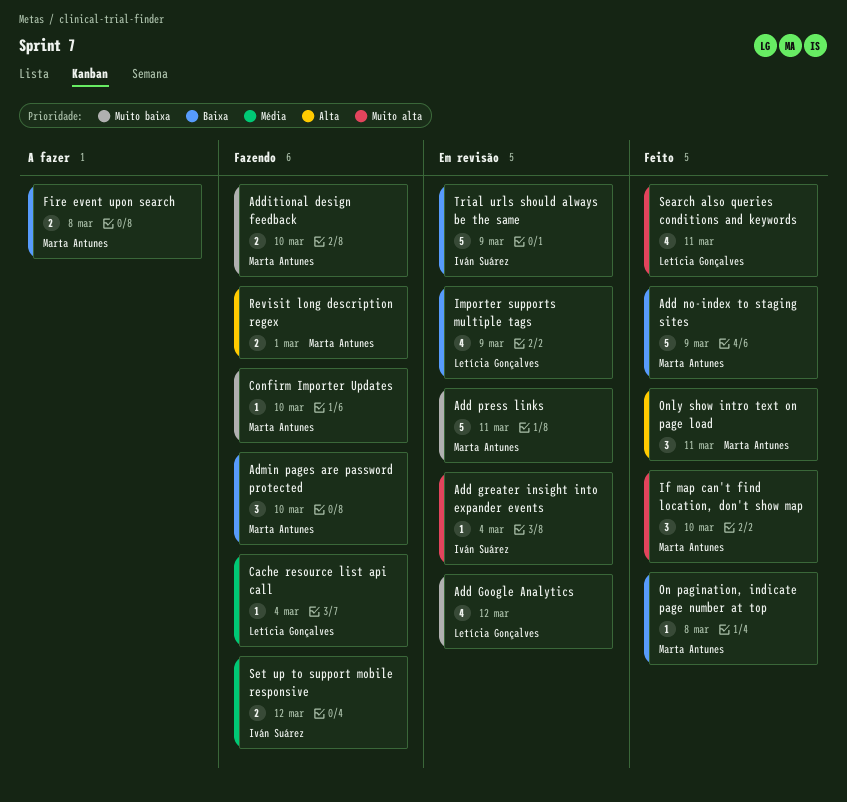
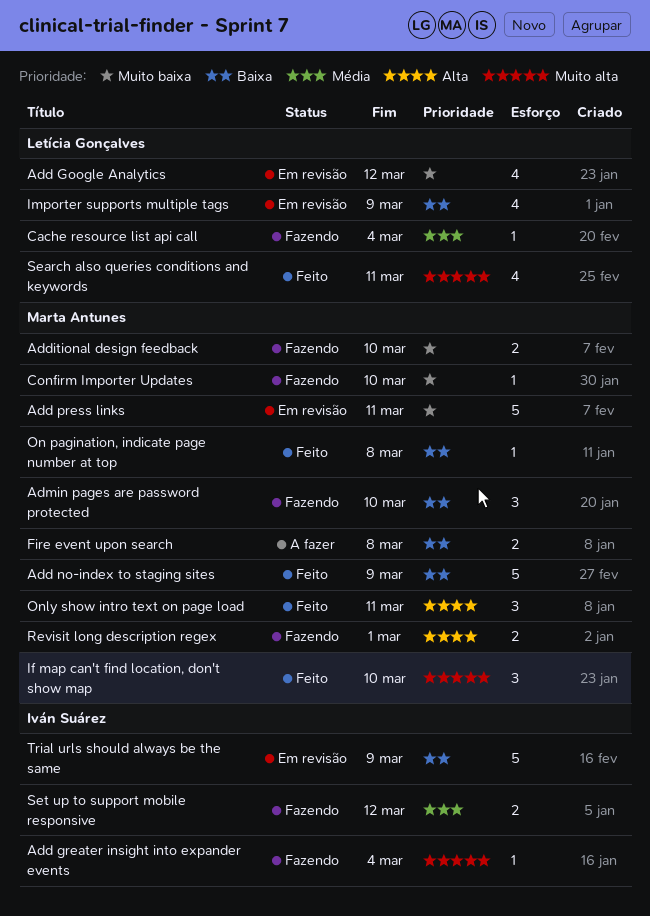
Add greater insight into expander events, status: Em revisão -> Fazendo

